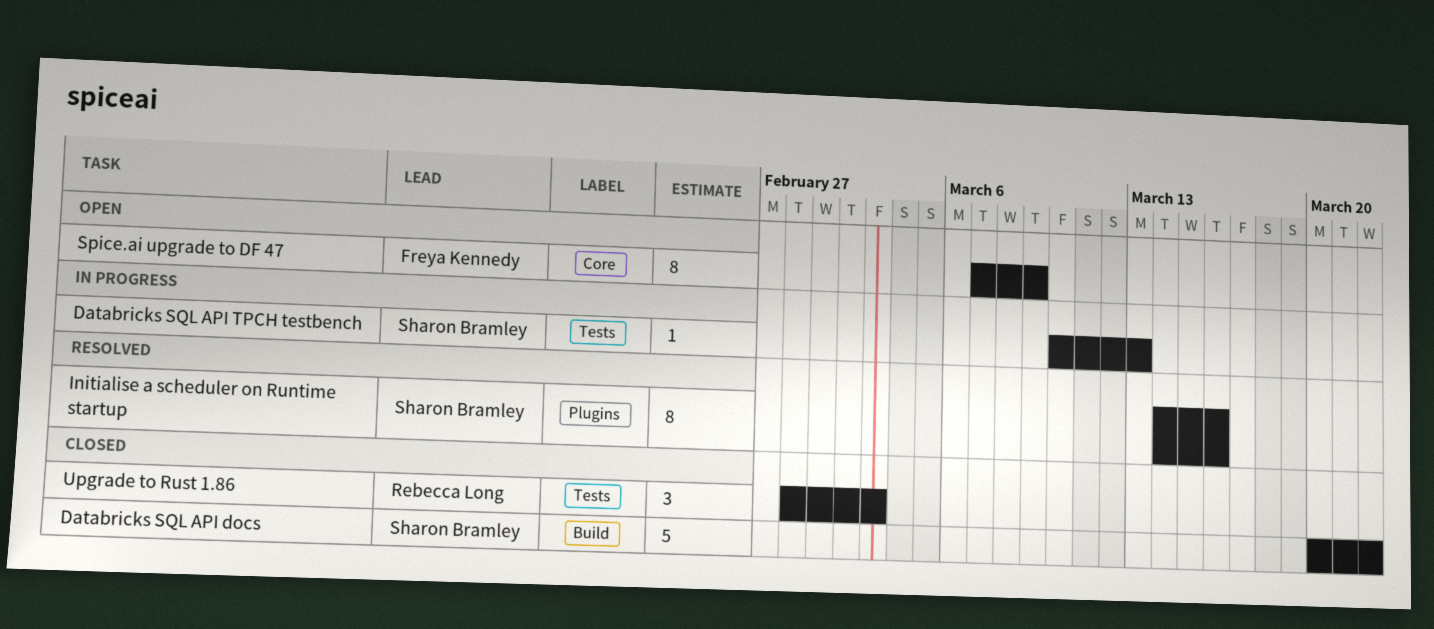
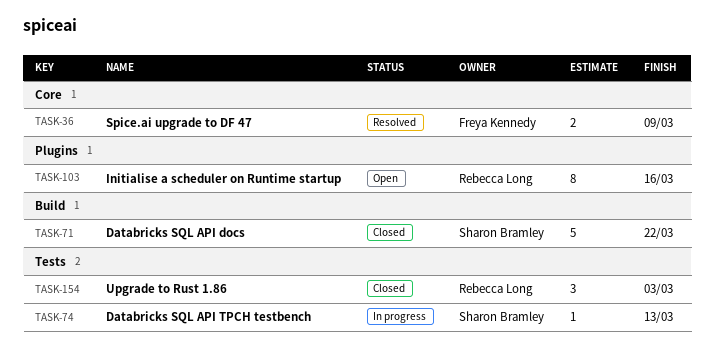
Initialise a scheduler on Runtime startup, status: Resolved -> Open
Initialise a scheduler on Runtime startup, owner: Sharon Bramley -> Rebecca Long
Spice.ai upgrade to DF 47, status: Open -> Resolved
Spice.ai upgrade to DF 47, estimate: 8 -> 2

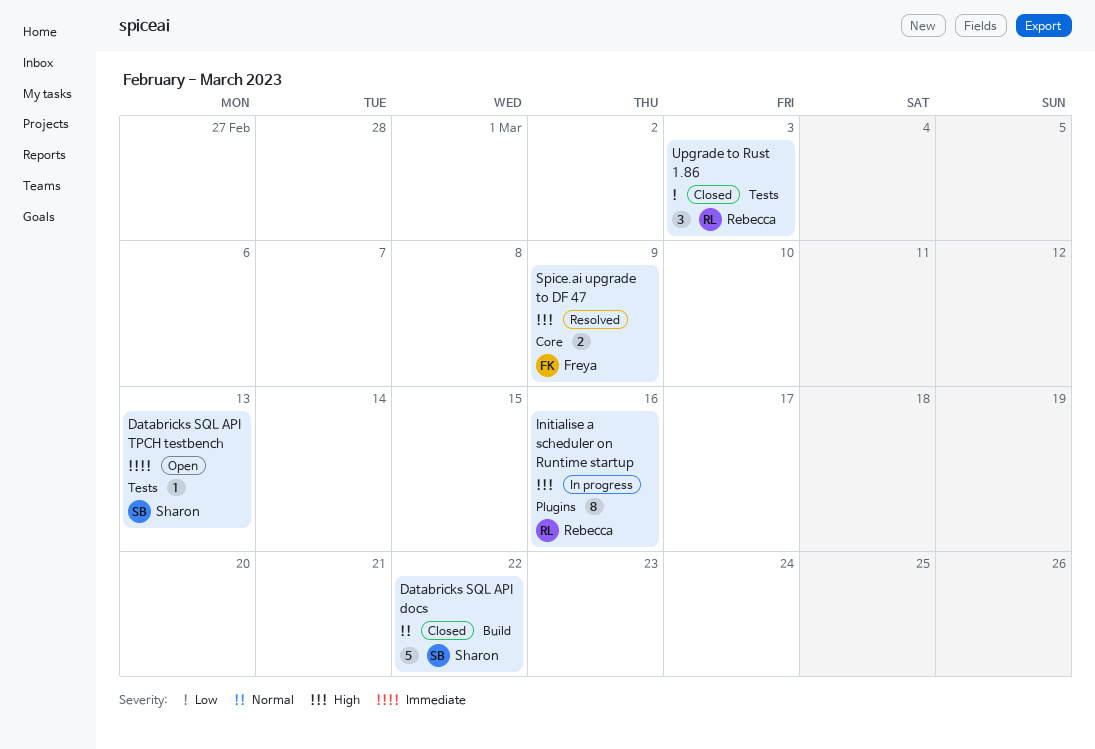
Databricks SQL API TPCH testbench, status: In progress -> Open
Initialise a scheduler on Runtime startup, status: Open -> In progress

